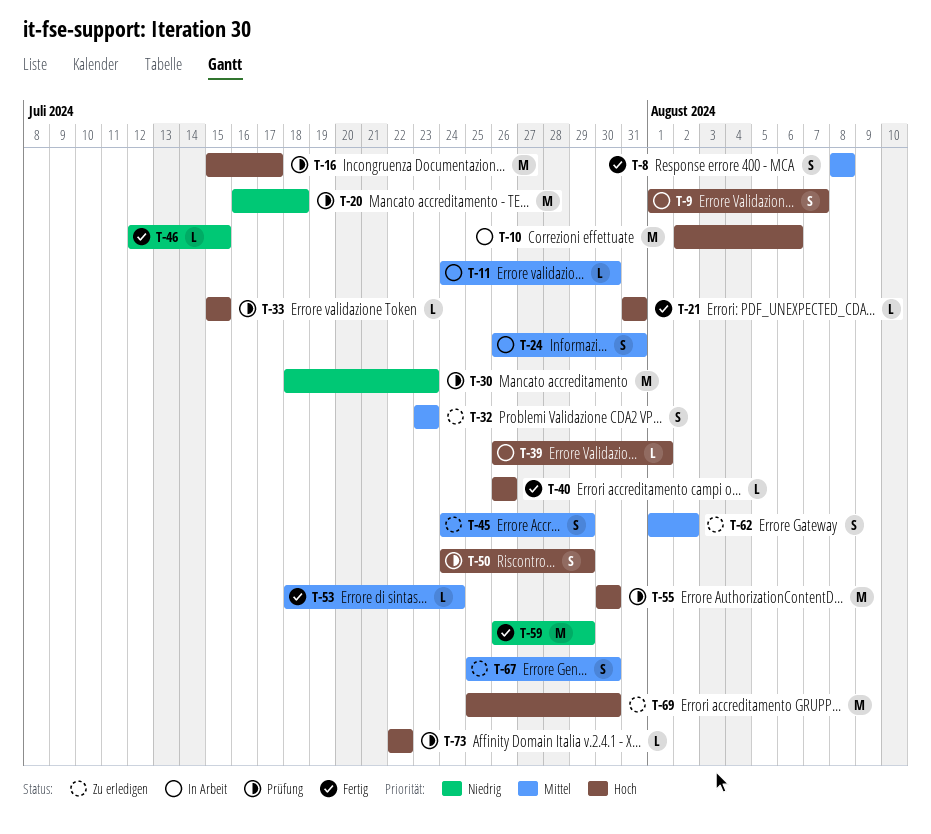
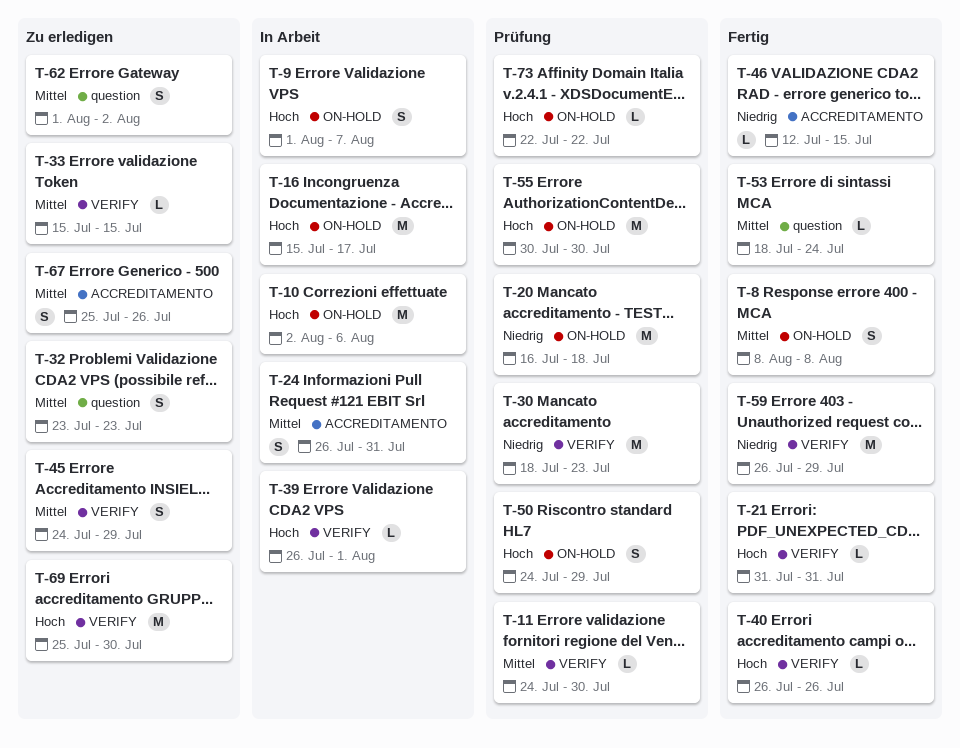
T-11, status: In Arbeit -> Prüfung
T-16, status: Prüfung -> In Arbeit
T-33, status: Prüfung -> Zu erledigen
T-33, priority: Hoch -> Mittel
T-67, due: Jul 30 -> Jul 26

